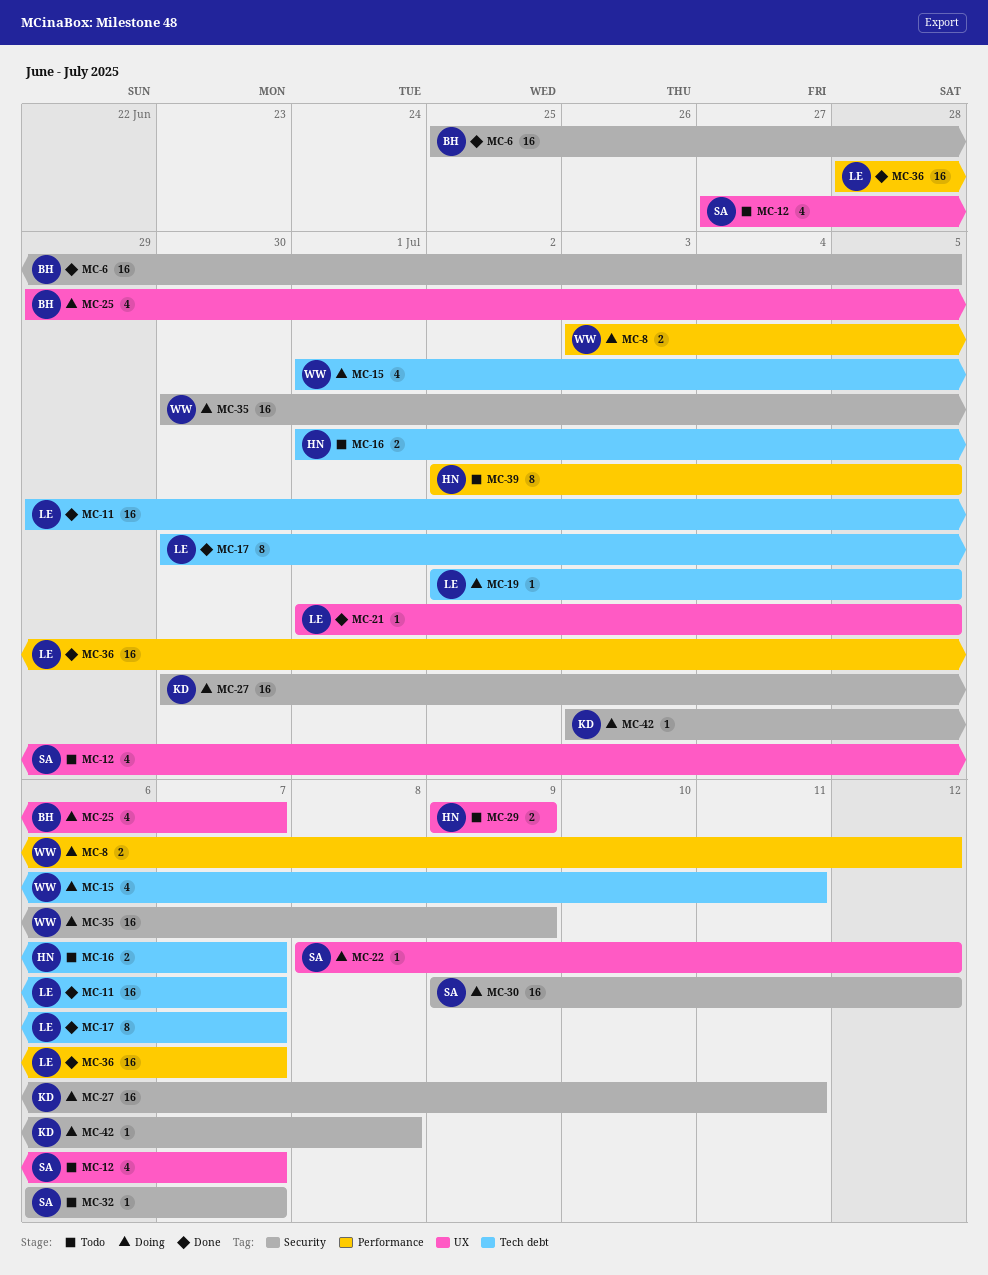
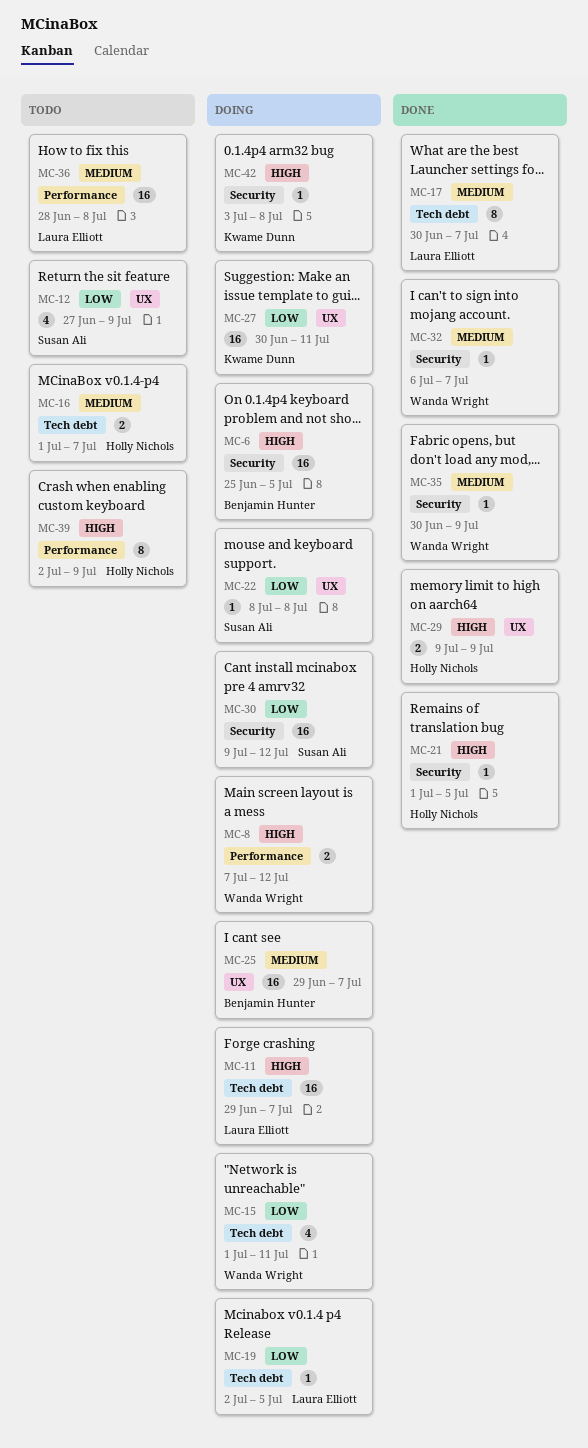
MC-6, status: Done -> Doing
MC-8, start: Jul 3 -> Jul 7
MC-11, status: Done -> Doing
MC-12, due: Jul 7 -> Jul 9
MC-21, owner: Laura Elliott -> Holly Nichols
MC-21, label: UX -> Security
MC-22, due: Jul 12 -> Jul 8
MC-25, estimate: 4 -> 16
MC-27, label: Security -> UX
MC-29, status: Todo -> Done
MC-32, status: Todo -> Done
MC-32, owner: Susan Ali -> Wanda Wright
MC-35, status: Doing -> Done
MC-35, estimate: 16 -> 1
MC-36, status: Done -> Todo
MC-36, due: Jul 7 -> Jul 8
MC-39, due: Jul 5 -> Jul 9

